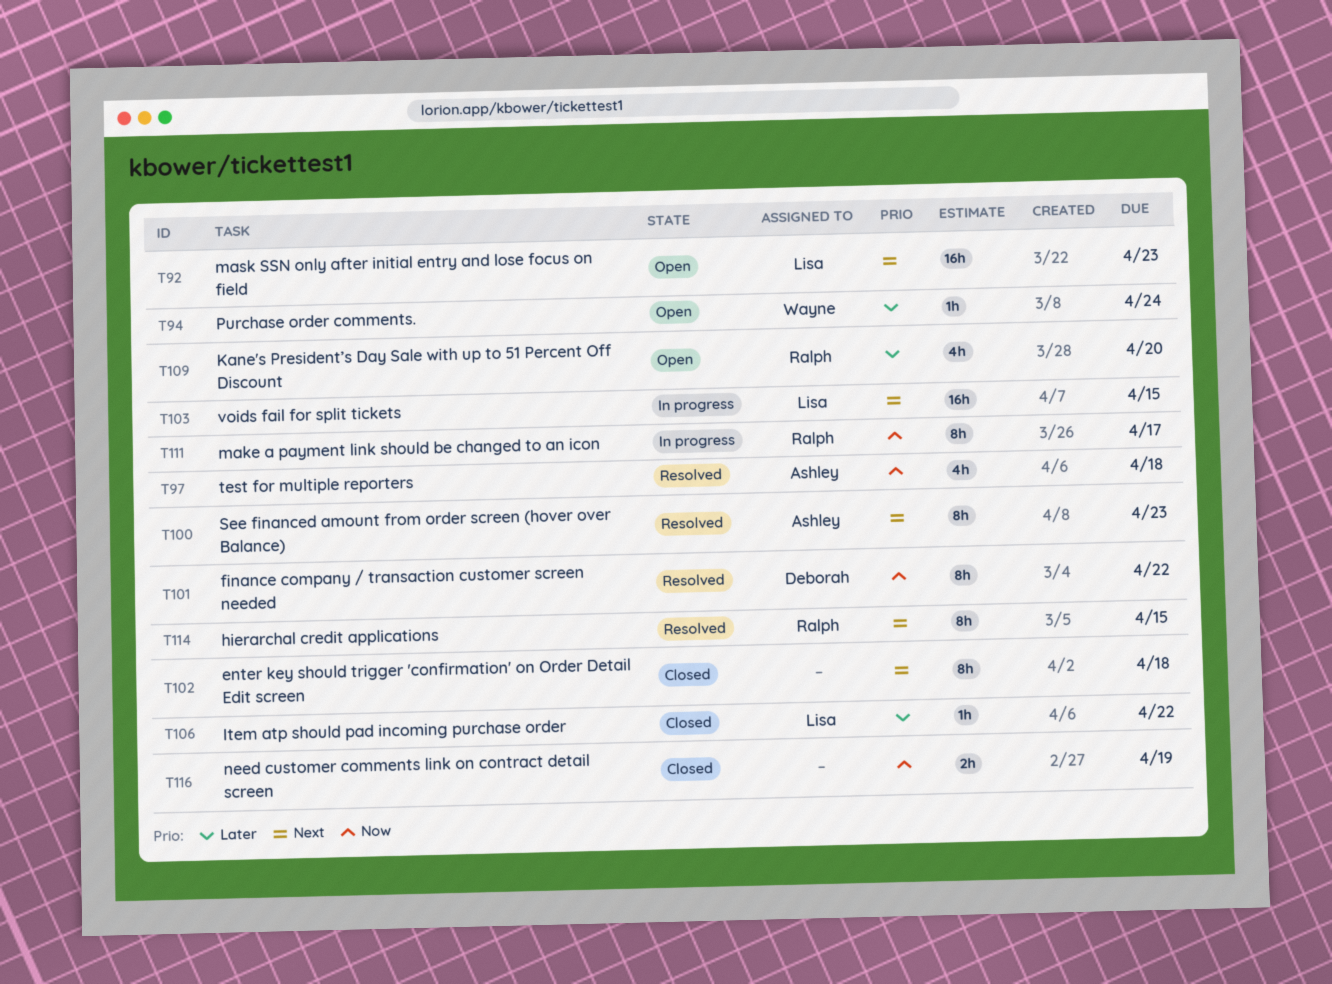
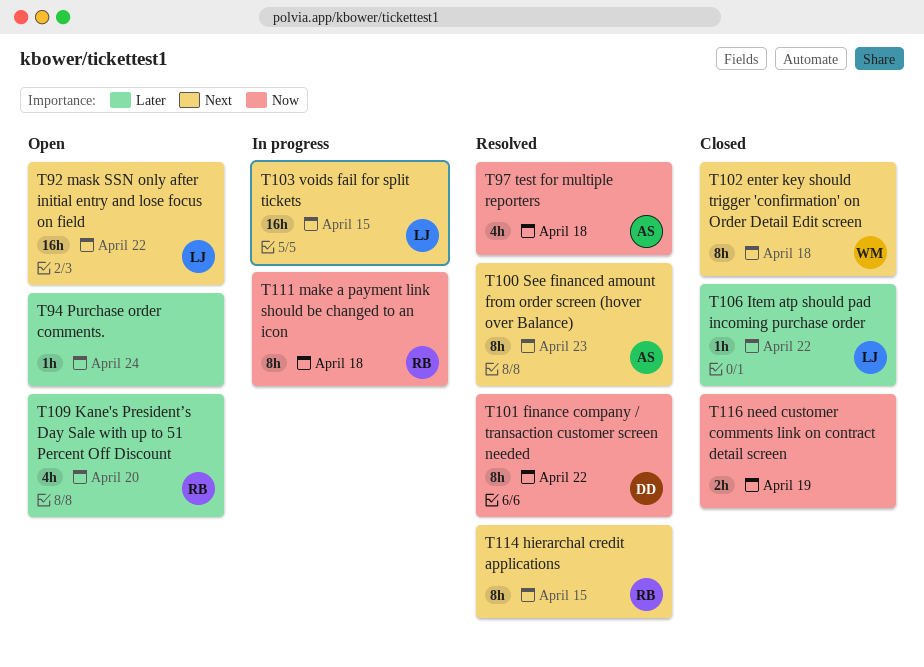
T92, due: Apr 23 -> Apr 22
T94, owner: Wayne -> none
T102, owner: none -> Wayne
T111, due: Apr 17 -> Apr 18

